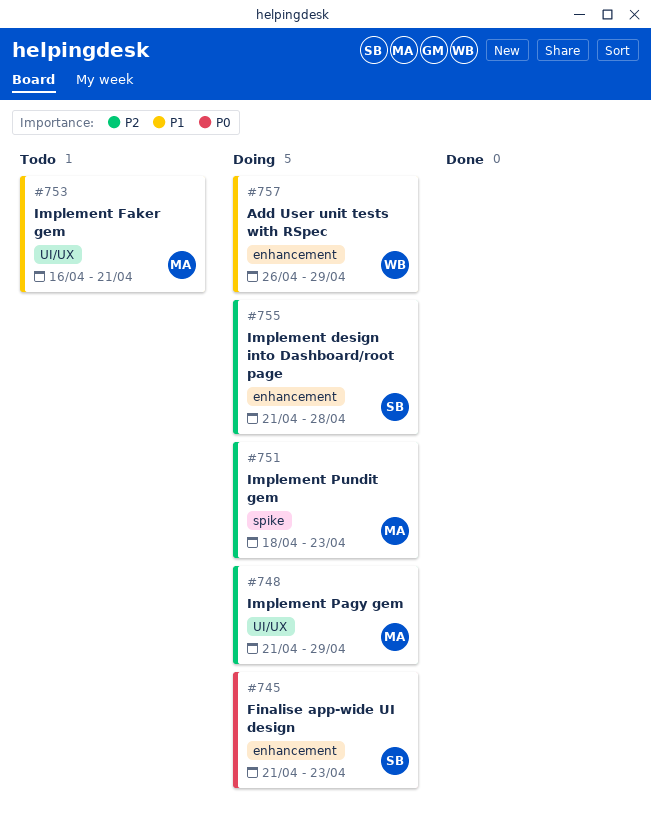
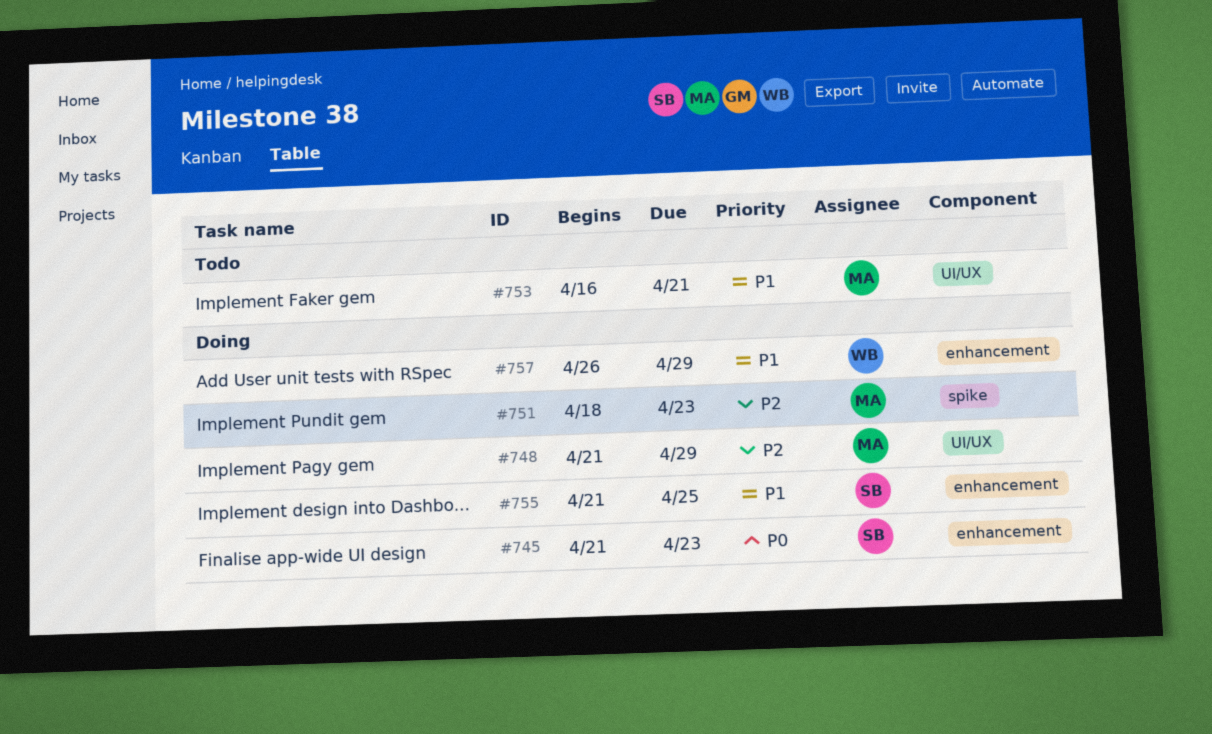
#755, priority: P2 -> P1
#755, due: Apr 28 -> Apr 25

